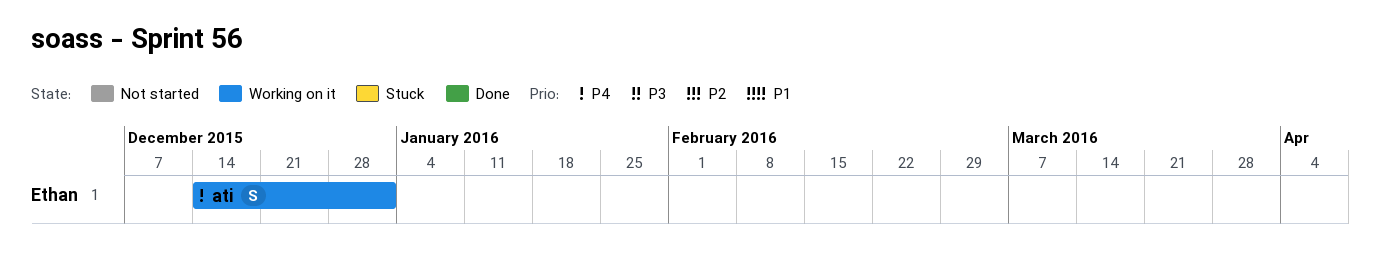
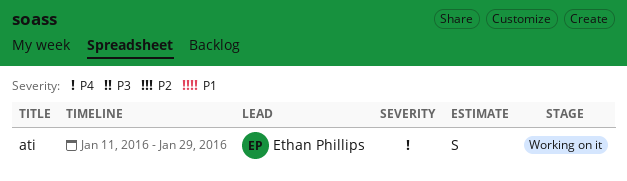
ati, start: Dec 14 -> Jan 11
ati, due: Jan 1 -> Jan 29

